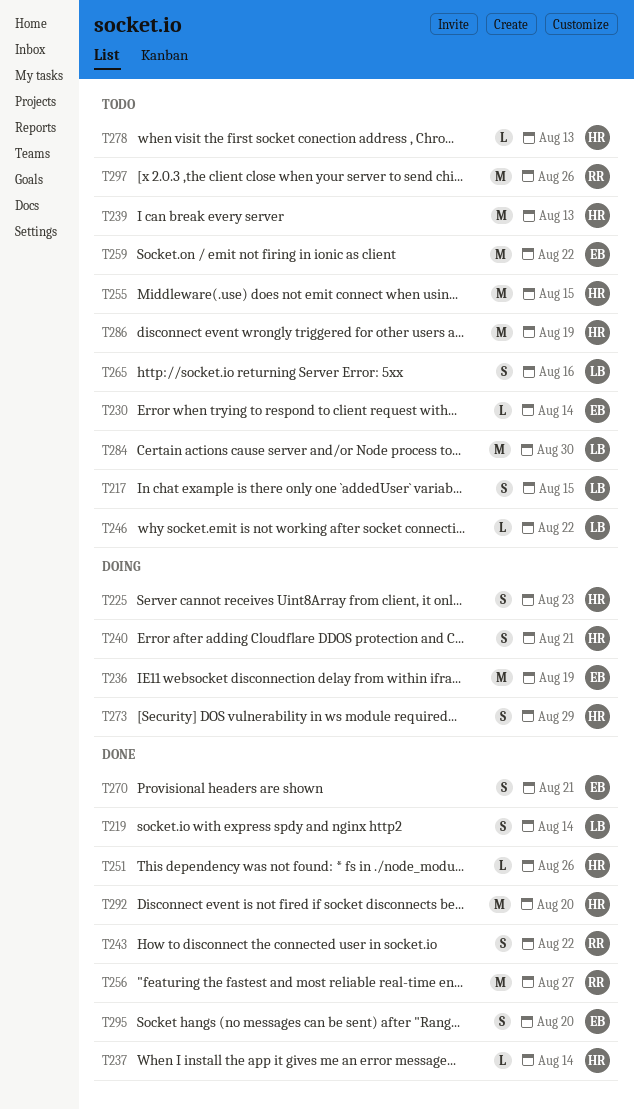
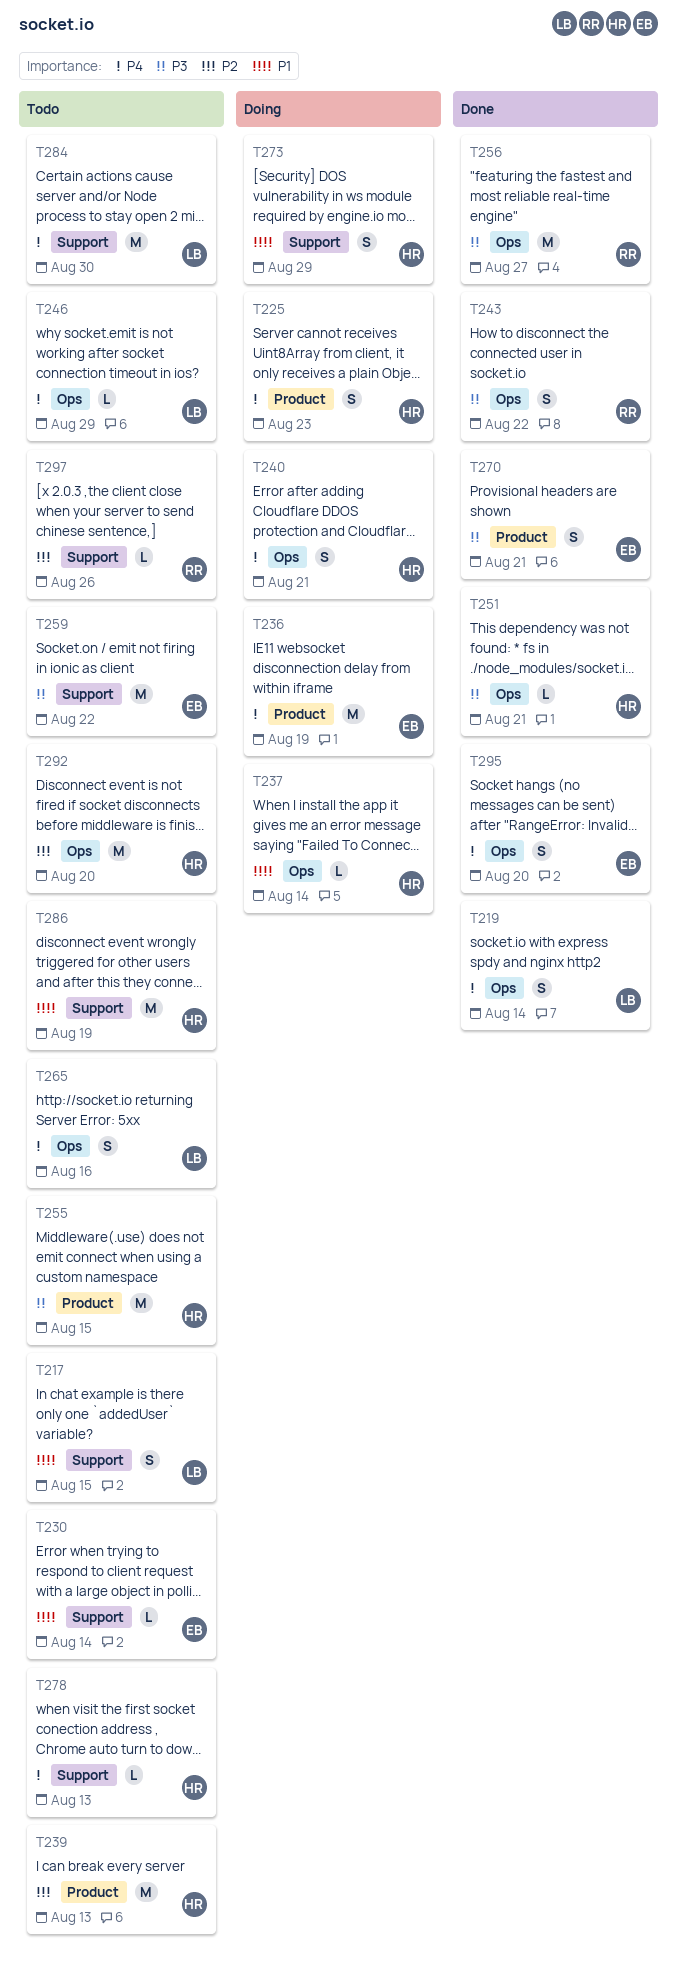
T237, status: Done -> Doing
T246, due: Aug 22 -> Aug 29
T251, due: Aug 26 -> Aug 21
T292, status: Done -> Todo
T297, estimate: M -> L

